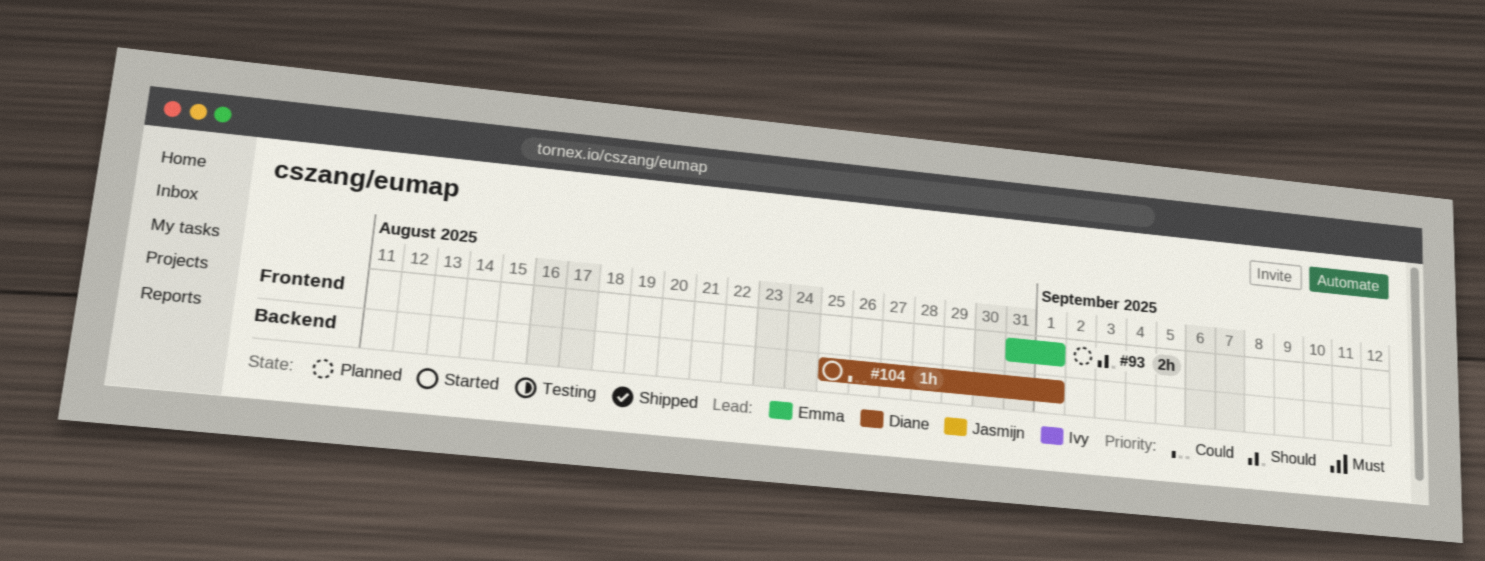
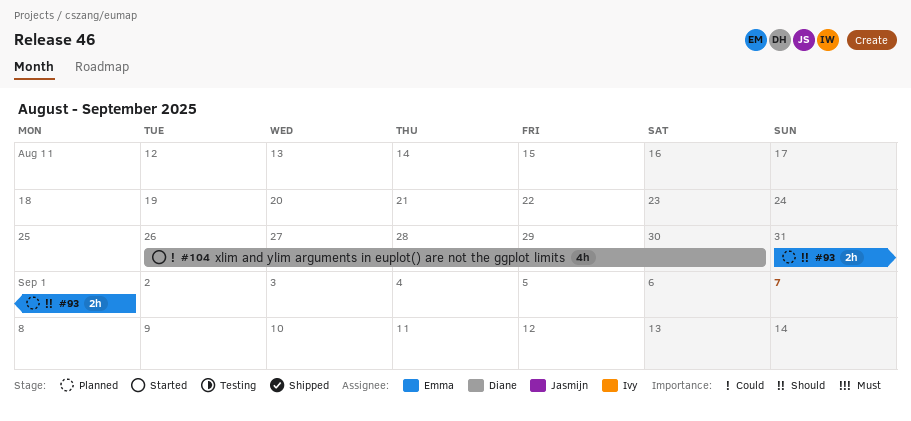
#104, estimate: 1h -> 4h
#104, start: Aug 25 -> Aug 26
#104, due: Sep 1 -> Aug 30

